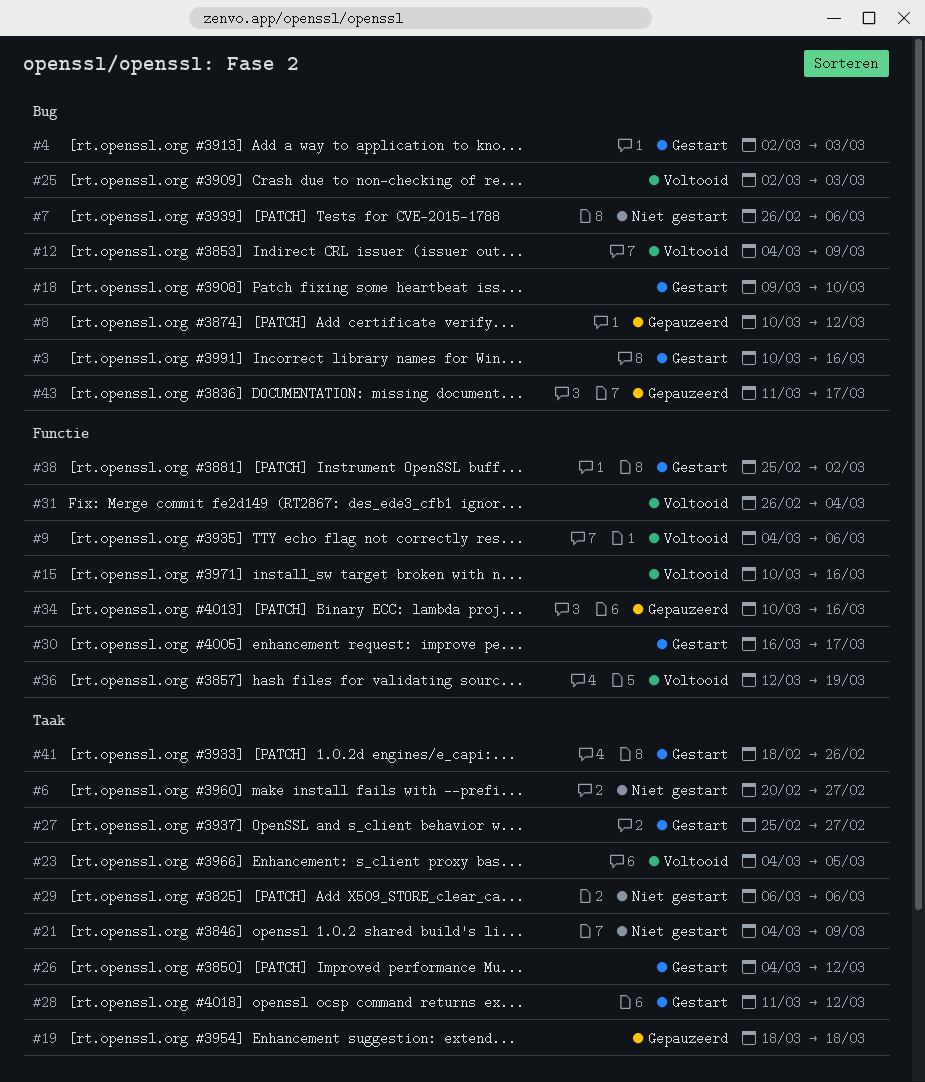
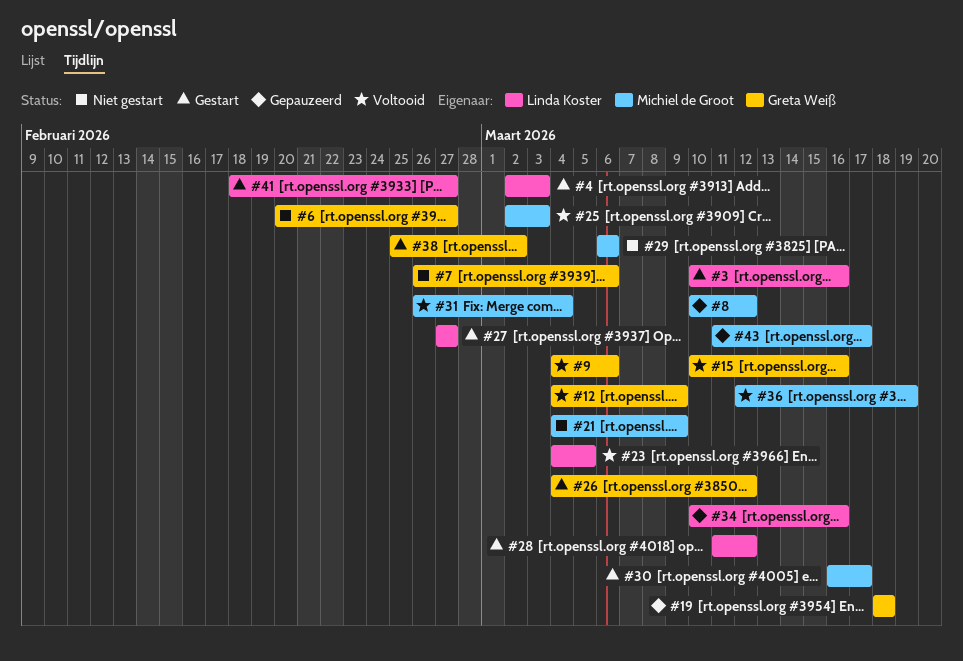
#18: present -> none
#27, start: Feb 25 -> Feb 27
#41, due: Feb 26 -> Feb 27

